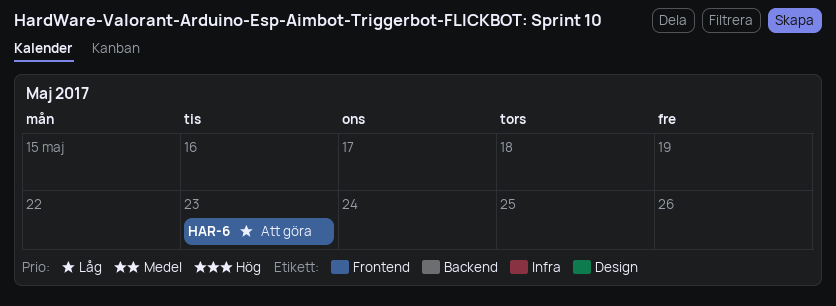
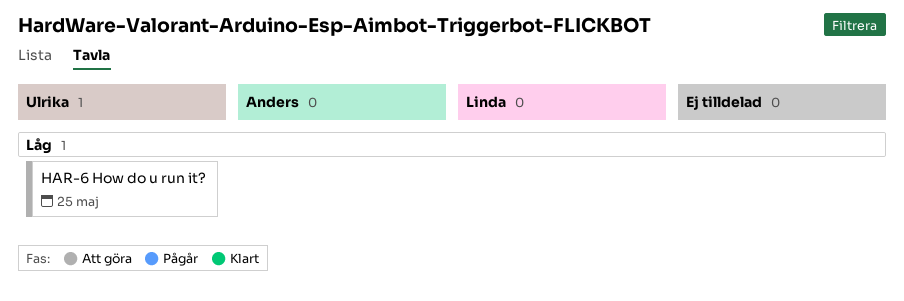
HAR-6, due: May 23 -> May 25

